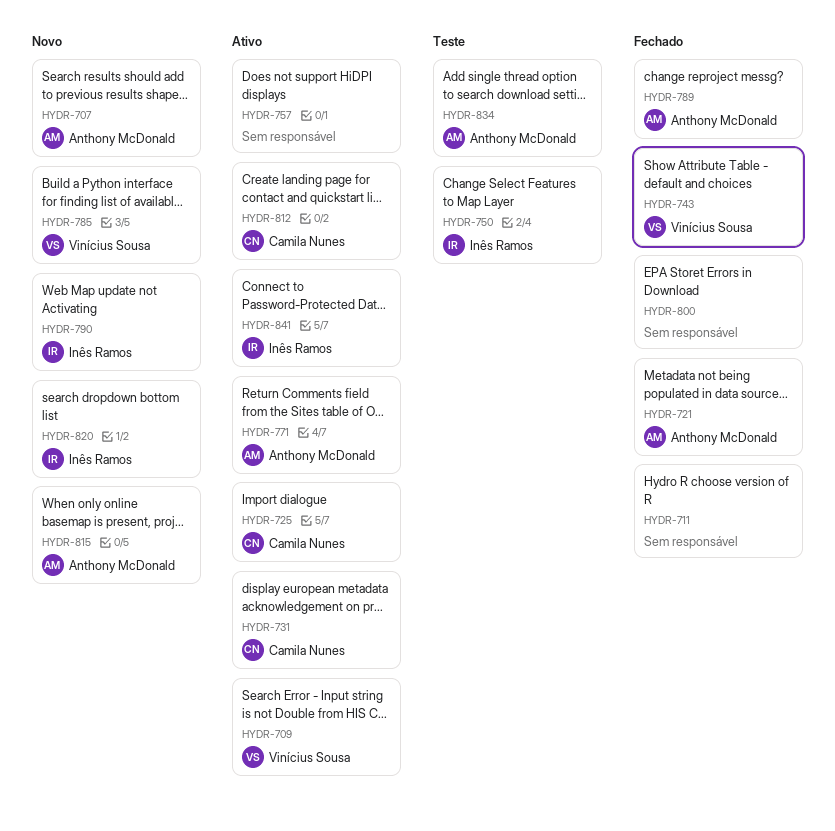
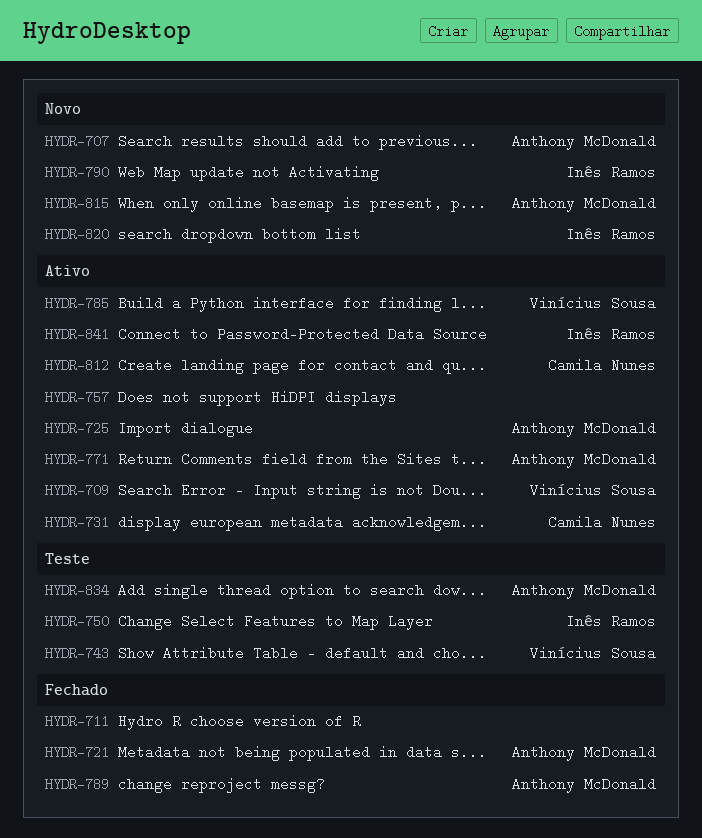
HYDR-725, owner: Camila Nunes -> Anthony McDonald
HYDR-743, status: Fechado -> Teste
HYDR-785, status: Novo -> Ativo
HYDR-800: present -> none

